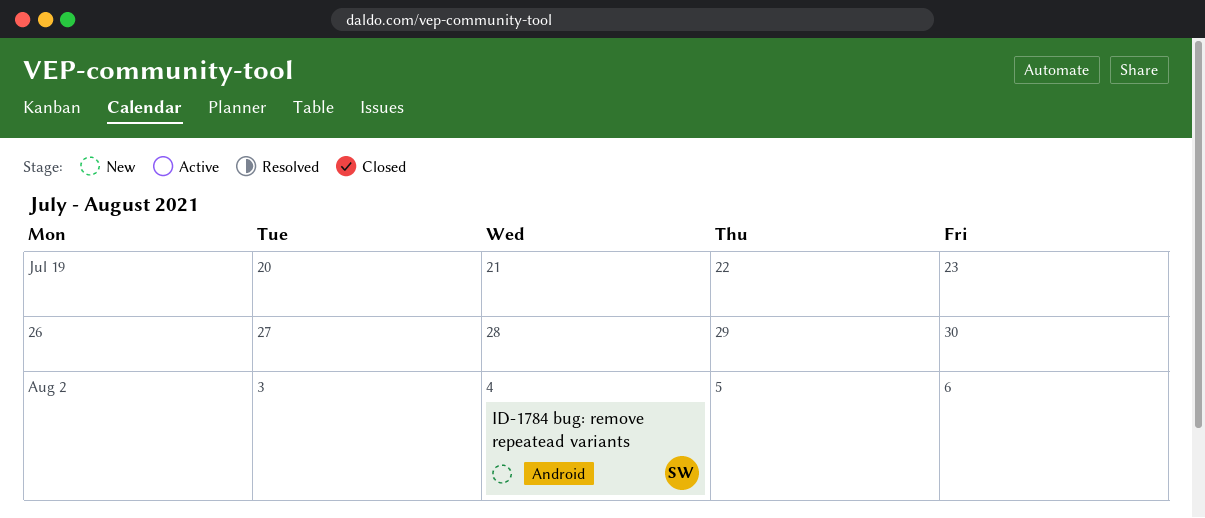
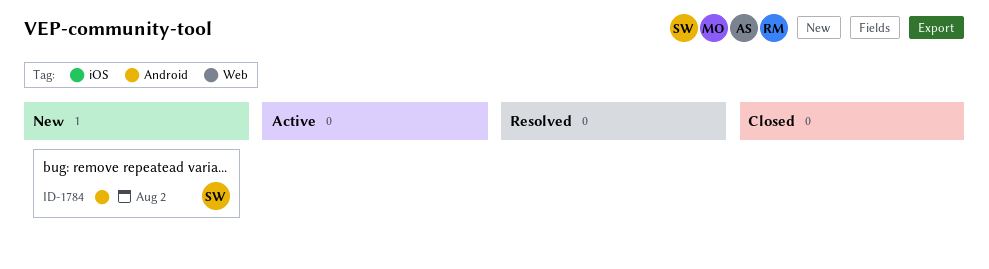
ID-1784, due: Aug 4 -> Aug 2

